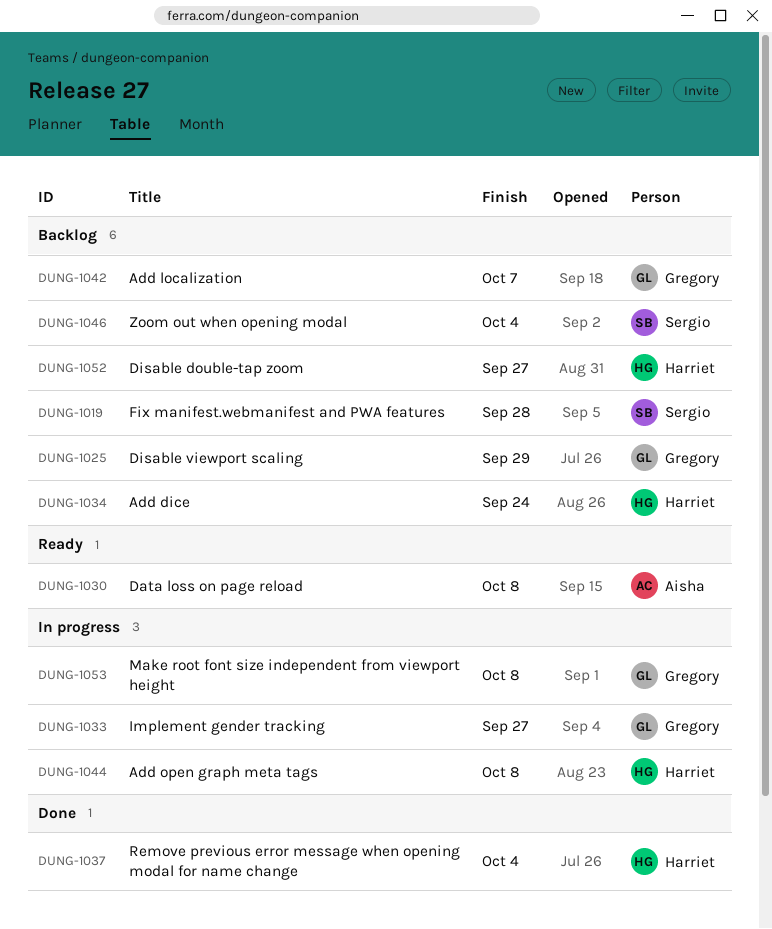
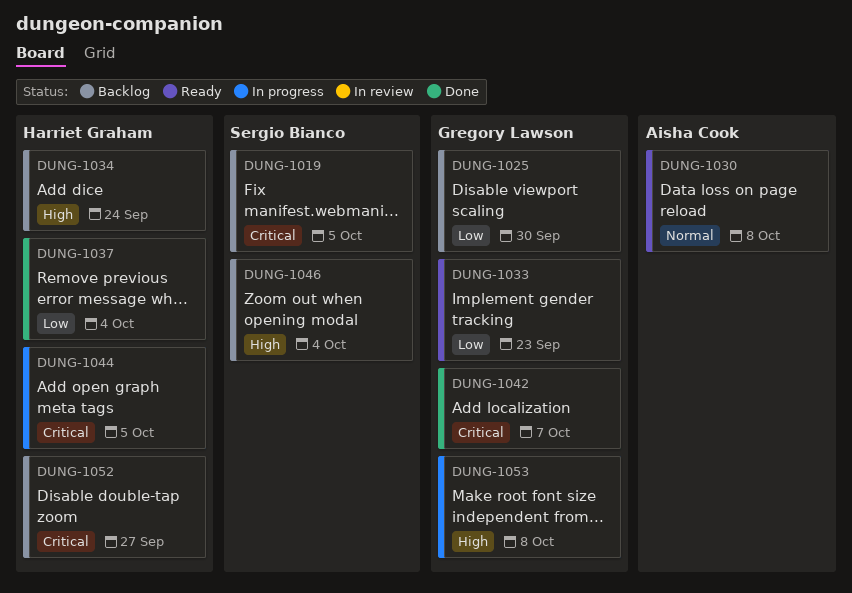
DUNG-1019, due: Sep 28 -> Oct 5
DUNG-1025, due: Sep 29 -> Sep 30
DUNG-1033, status: In progress -> Ready
DUNG-1033, due: Sep 27 -> Sep 23
DUNG-1042, status: Backlog -> Done
DUNG-1044, due: Oct 8 -> Oct 5

